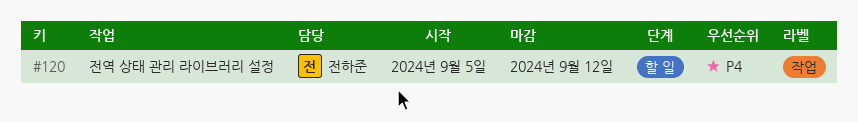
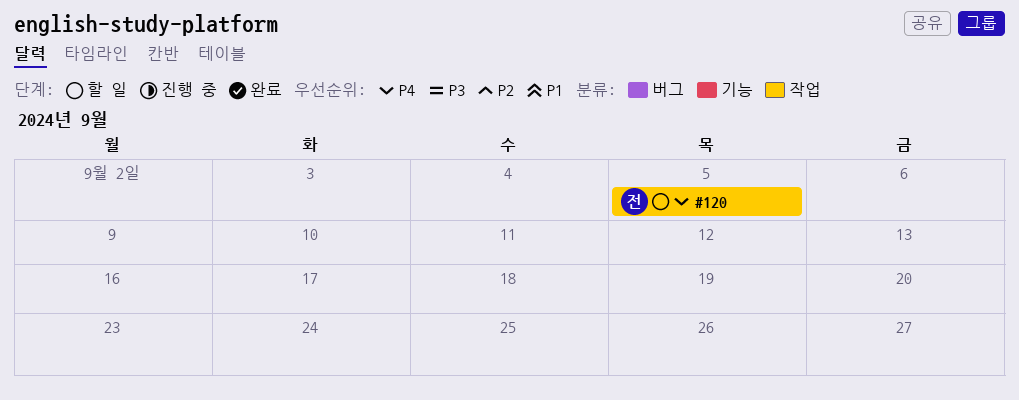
#120, due: Sep 12 -> Sep 5

